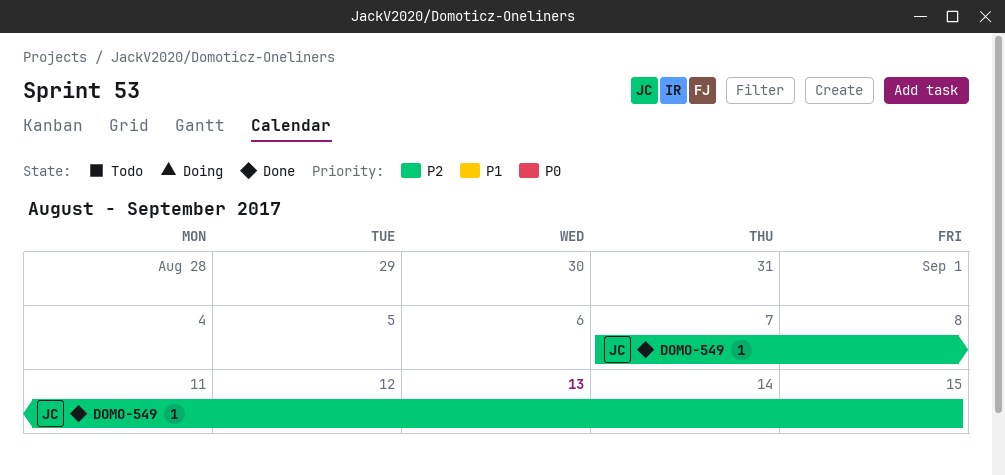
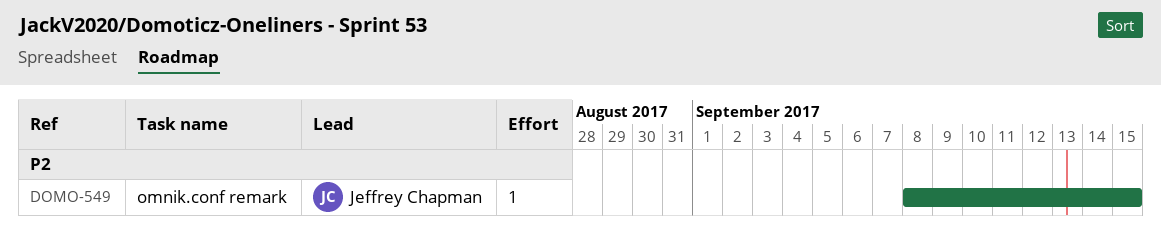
DOMO-549, start: Sep 7 -> Sep 8

